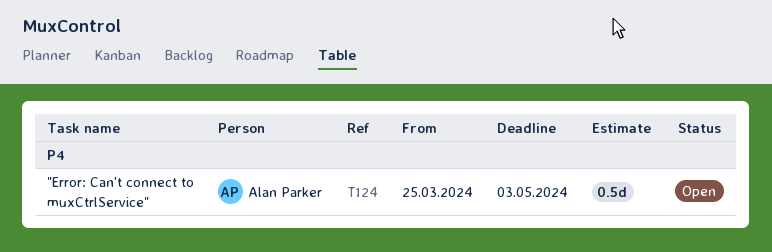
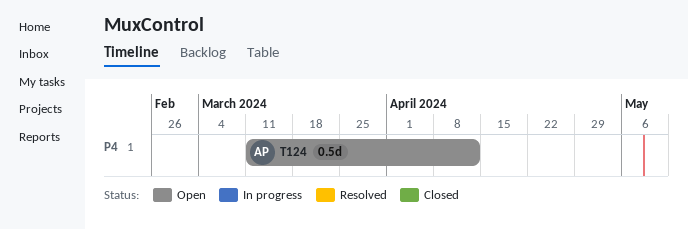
T124, start: Mar 25 -> Mar 11
T124, due: May 3 -> Apr 12

